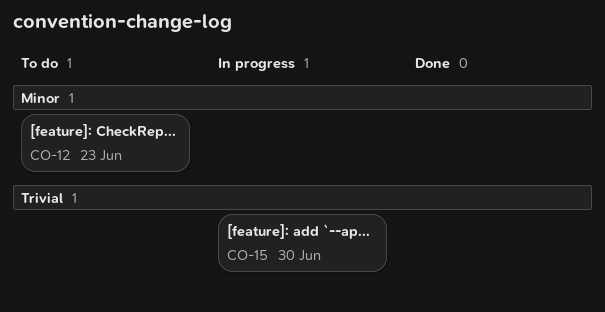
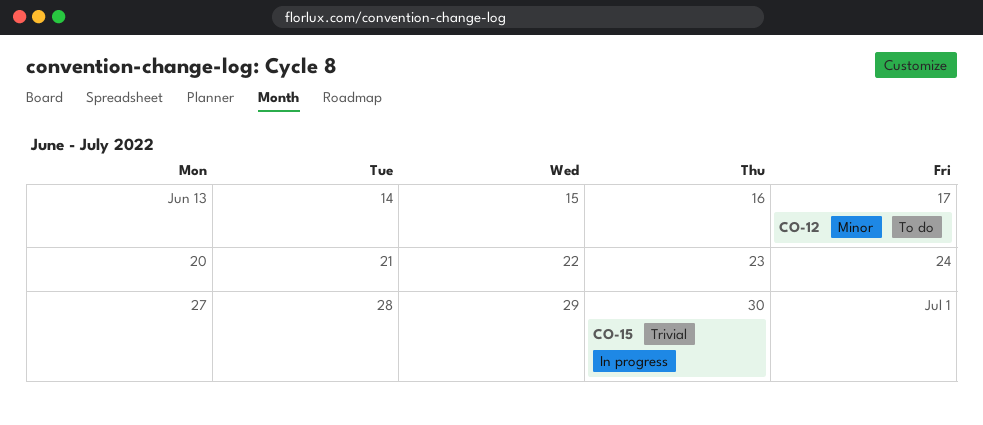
CO-12, due: Jun 23 -> Jun 17

